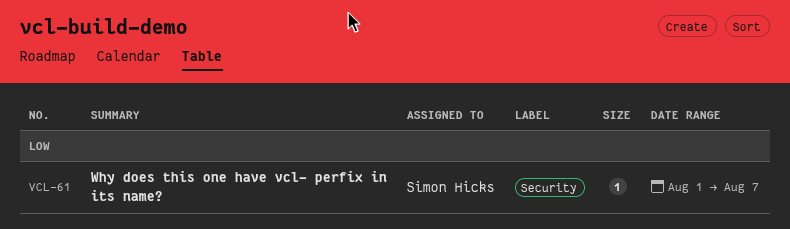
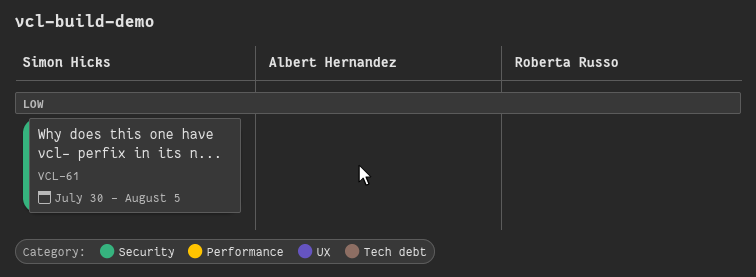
VCL-61, start: Aug 1 -> Jul 30
VCL-61, due: Aug 7 -> Aug 5

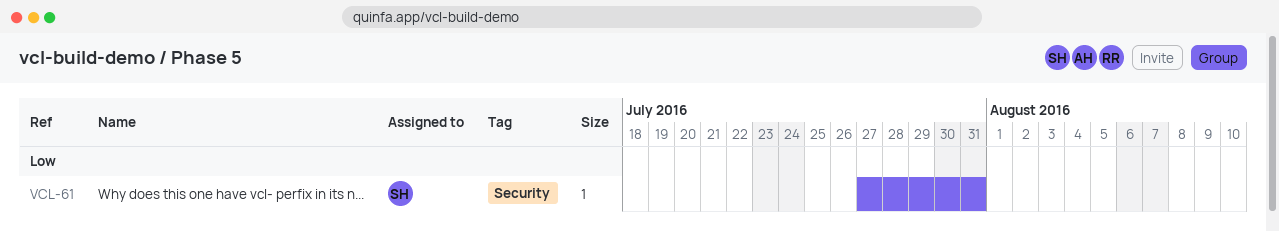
VCL-61, start: Jul 30 -> Jul 27
VCL-61, due: Aug 5 -> Jul 31

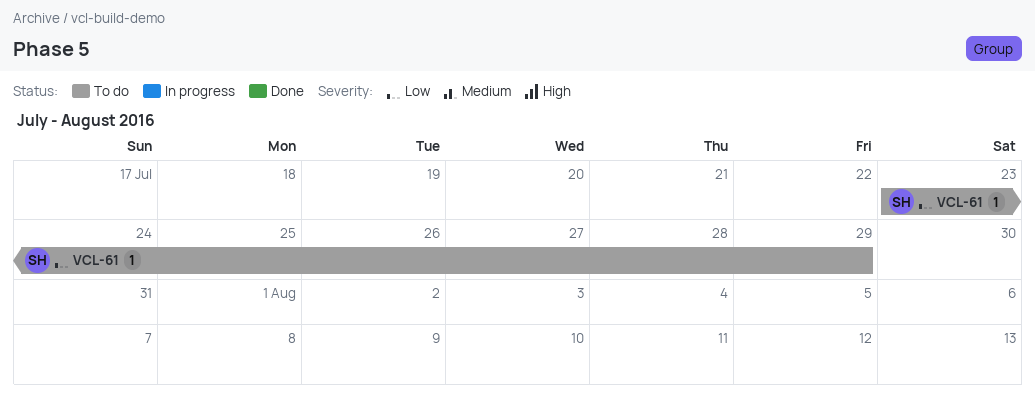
VCL-61, start: Jul 27 -> Jul 23
VCL-61, due: Jul 31 -> Jul 29

